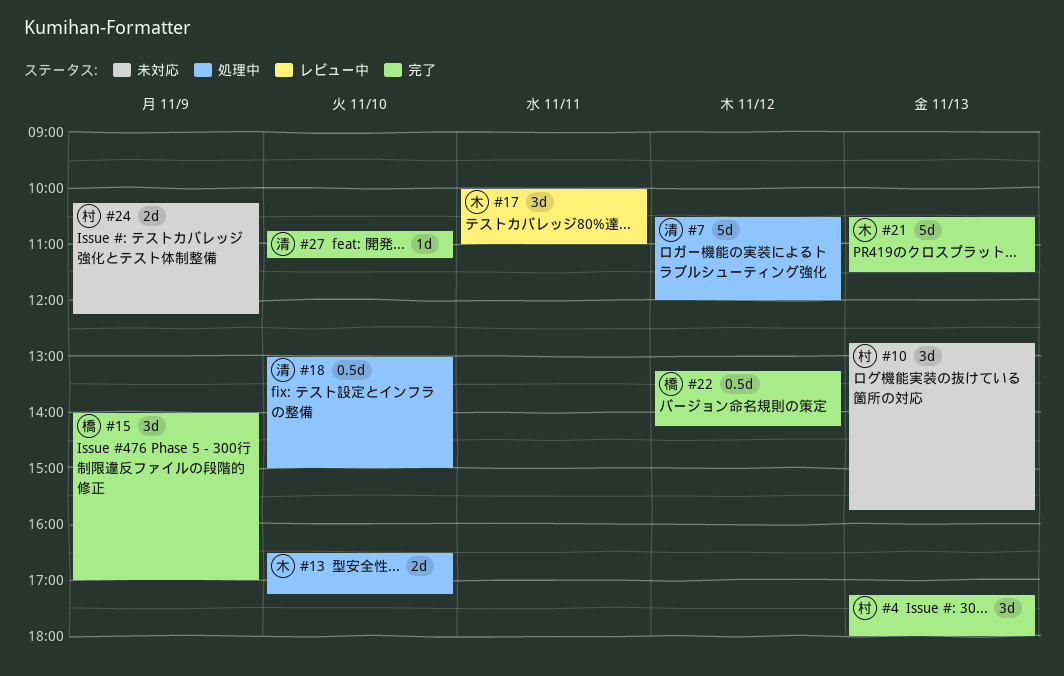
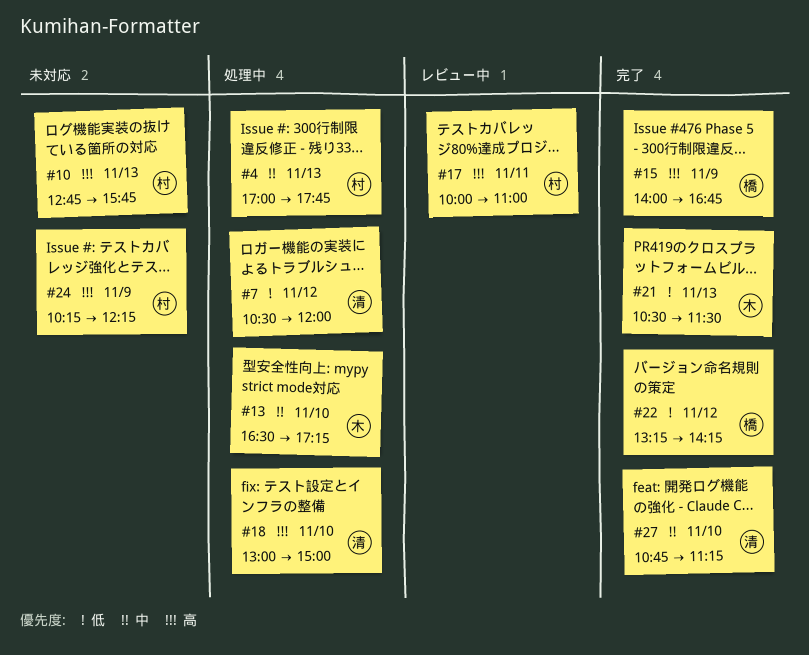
#4, status: 完了 -> 処理中
#4, begins: 17:15 -> 17:00
#4, ends: 18:00 -> 17:45
#15, ends: 17:00 -> 16:45
#17, owner: 木 -> 村

